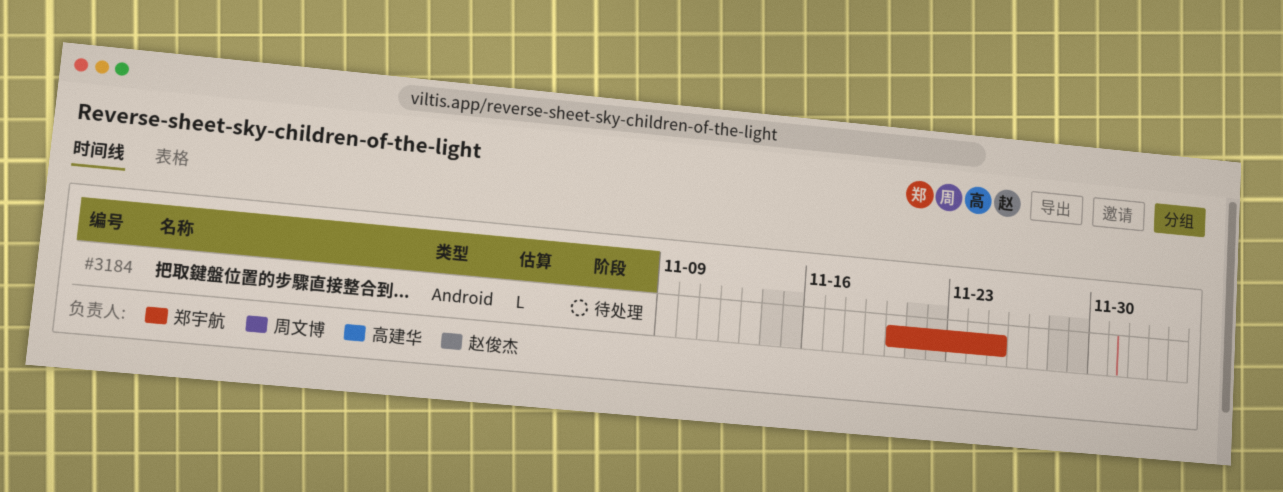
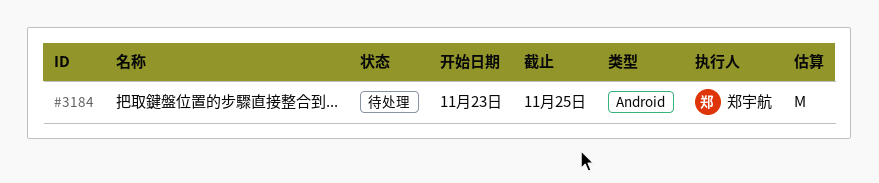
#3184, estimate: L -> M
#3184, start: Nov 20 -> Nov 23

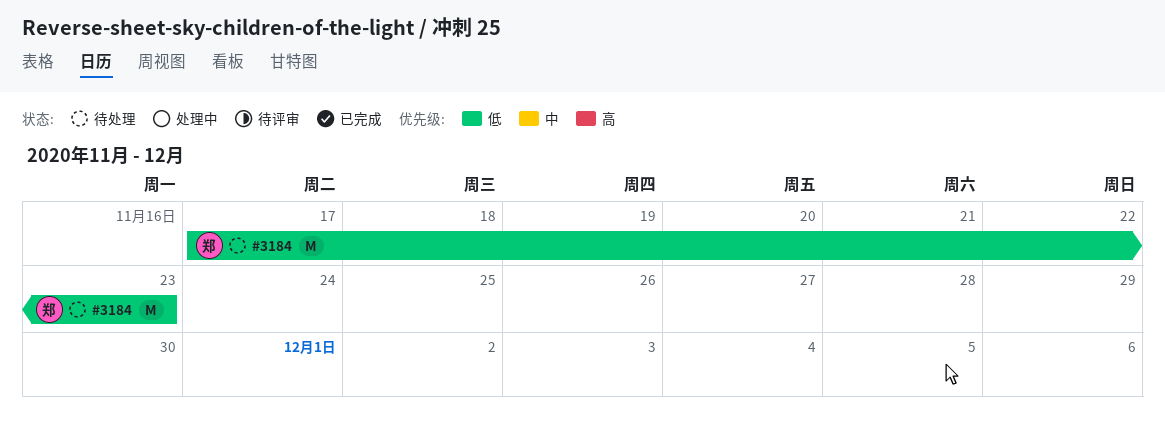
#3184, start: Nov 23 -> Nov 17
#3184, due: Nov 25 -> Nov 23

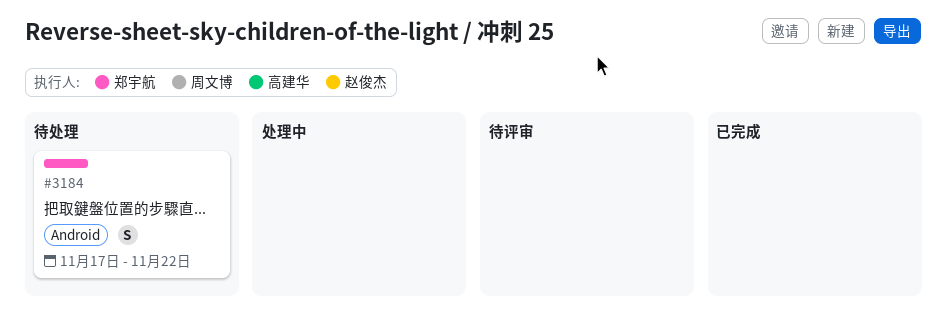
#3184, estimate: M -> S
#3184, due: Nov 23 -> Nov 22

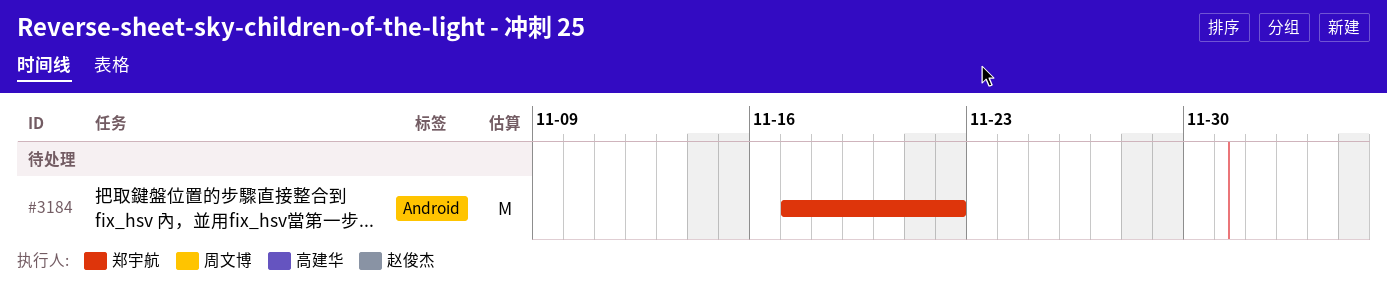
#3184, estimate: S -> M

